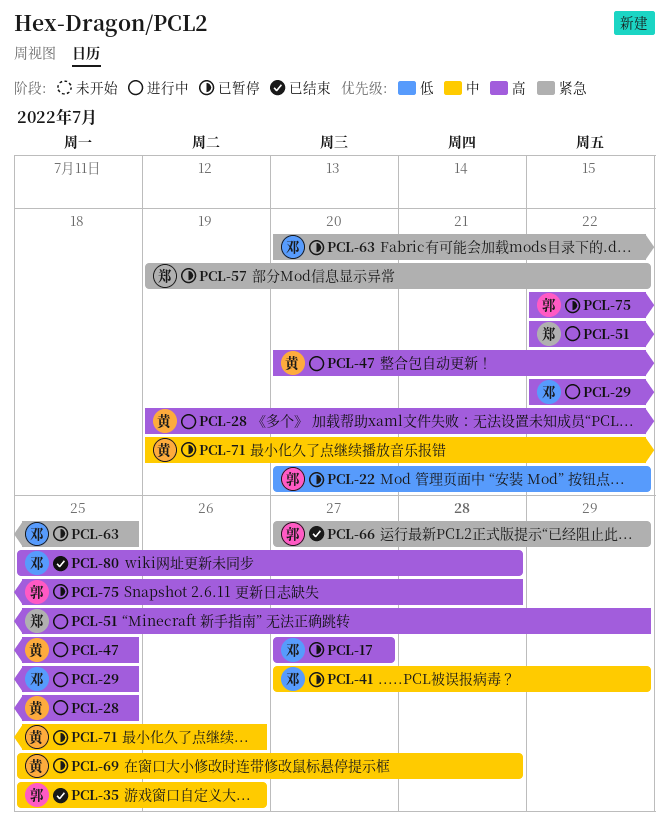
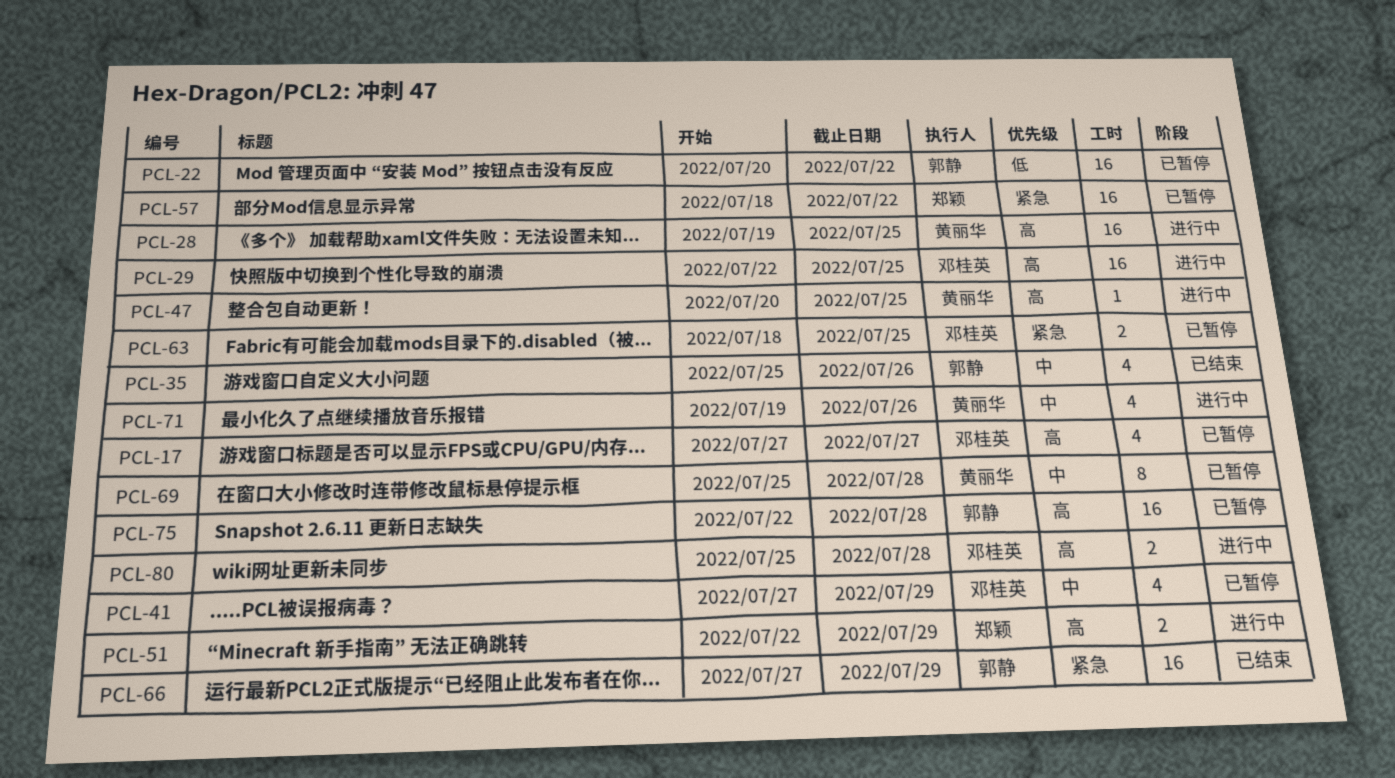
PCL-57, start: Jul 19 -> Jul 18
PCL-63, start: Jul 20 -> Jul 18
PCL-71, status: 已暂停 -> 进行中
PCL-80, status: 已结束 -> 进行中

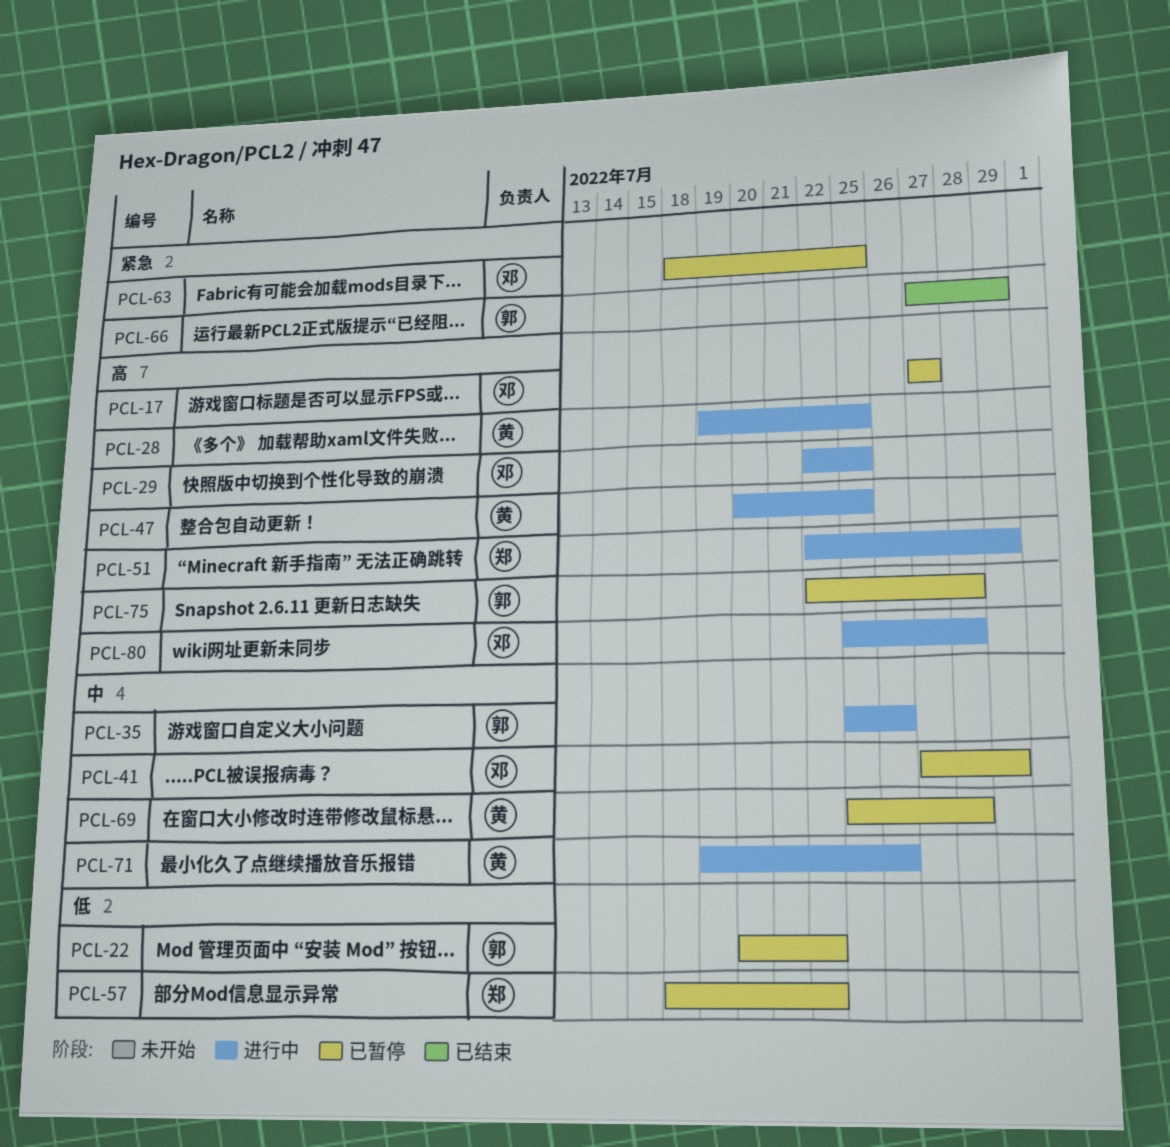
PCL-35, status: 已结束 -> 进行中
PCL-57, priority: 紧急 -> 低

